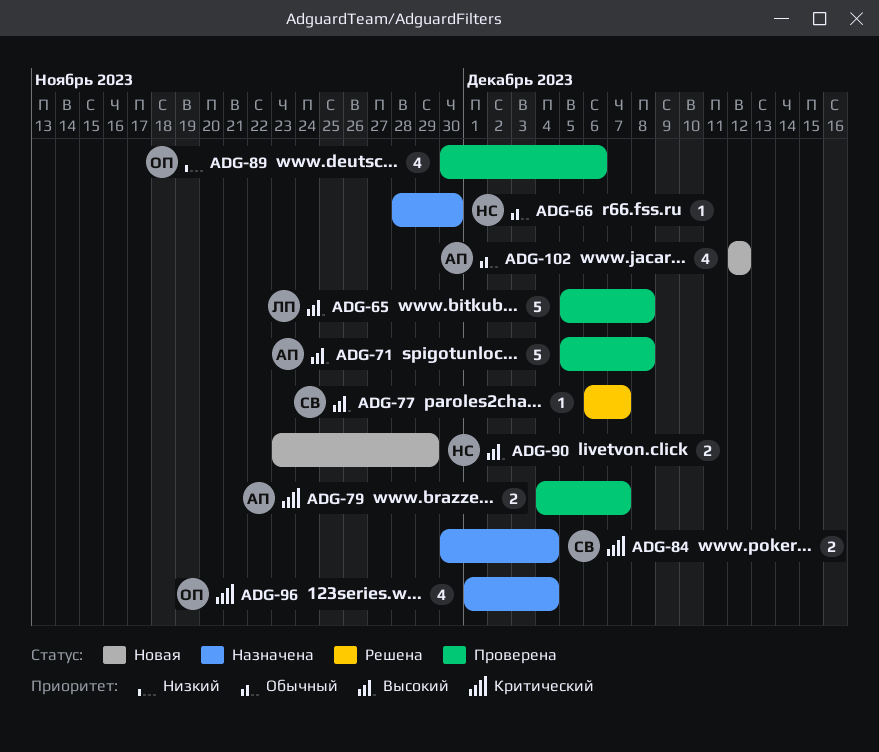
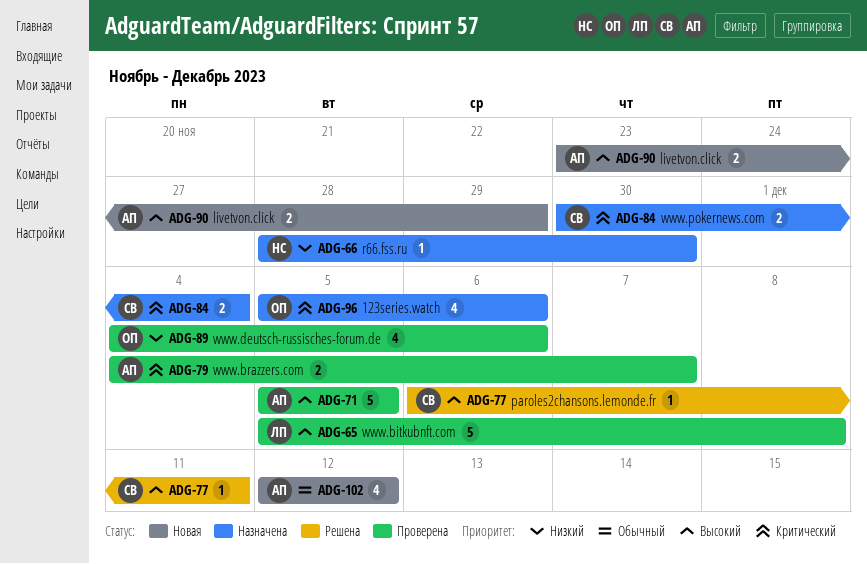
ADG-66, priority: Обычный -> Низкий
ADG-71, due: Dec 8 -> Dec 5
ADG-77, due: Dec 7 -> Dec 11
ADG-89, start: Nov 30 -> Dec 4
ADG-90, owner: НС -> АП
ADG-96, start: Dec 1 -> Dec 5
ADG-96, due: Dec 4 -> Dec 6

